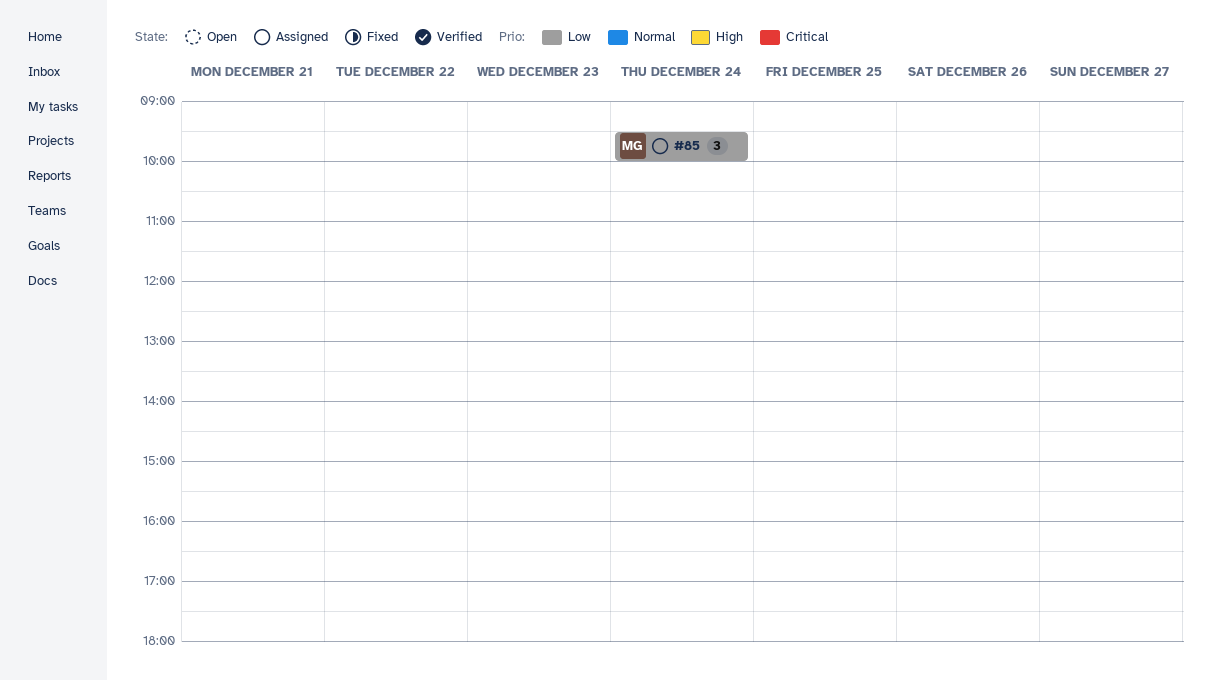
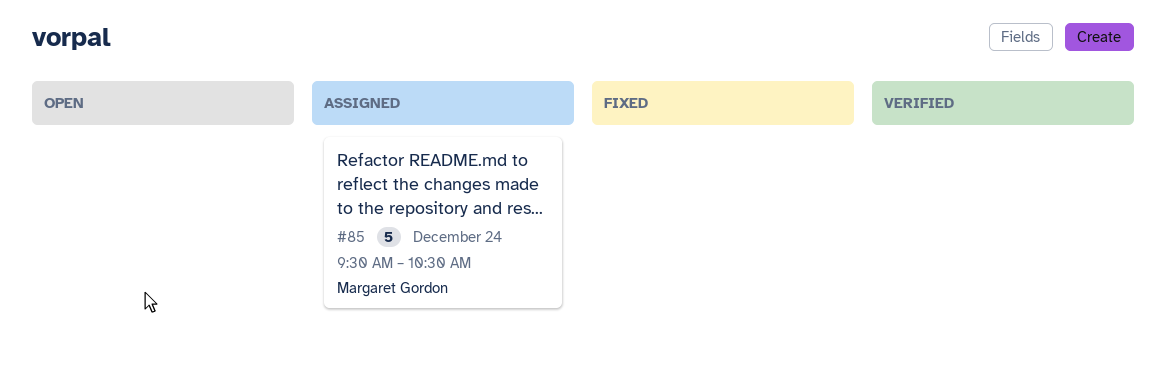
#85, estimate: 3 -> 5
#85, ends: 10:00 -> 10:30

